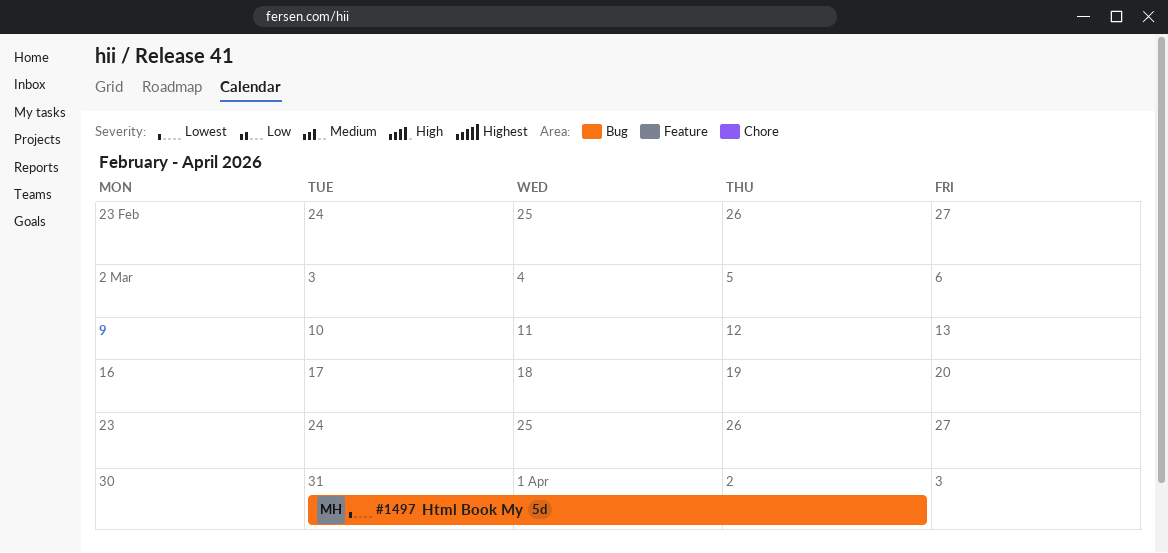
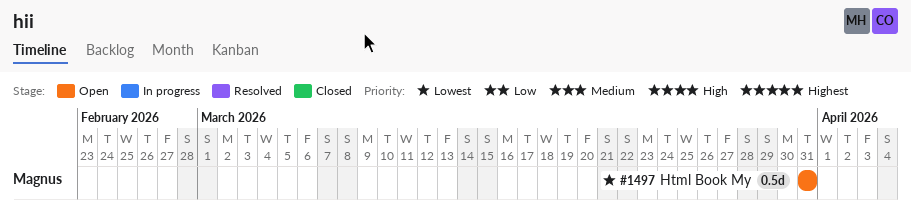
#1497, estimate: 5d -> 0.5d
#1497, due: Apr 2 -> Mar 31

